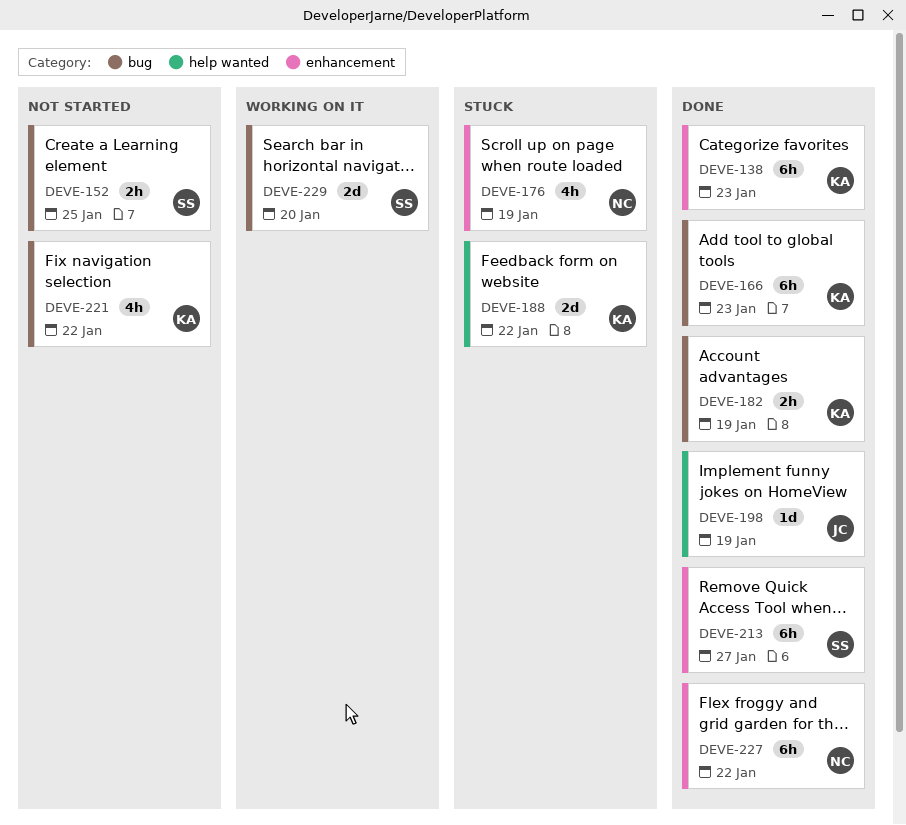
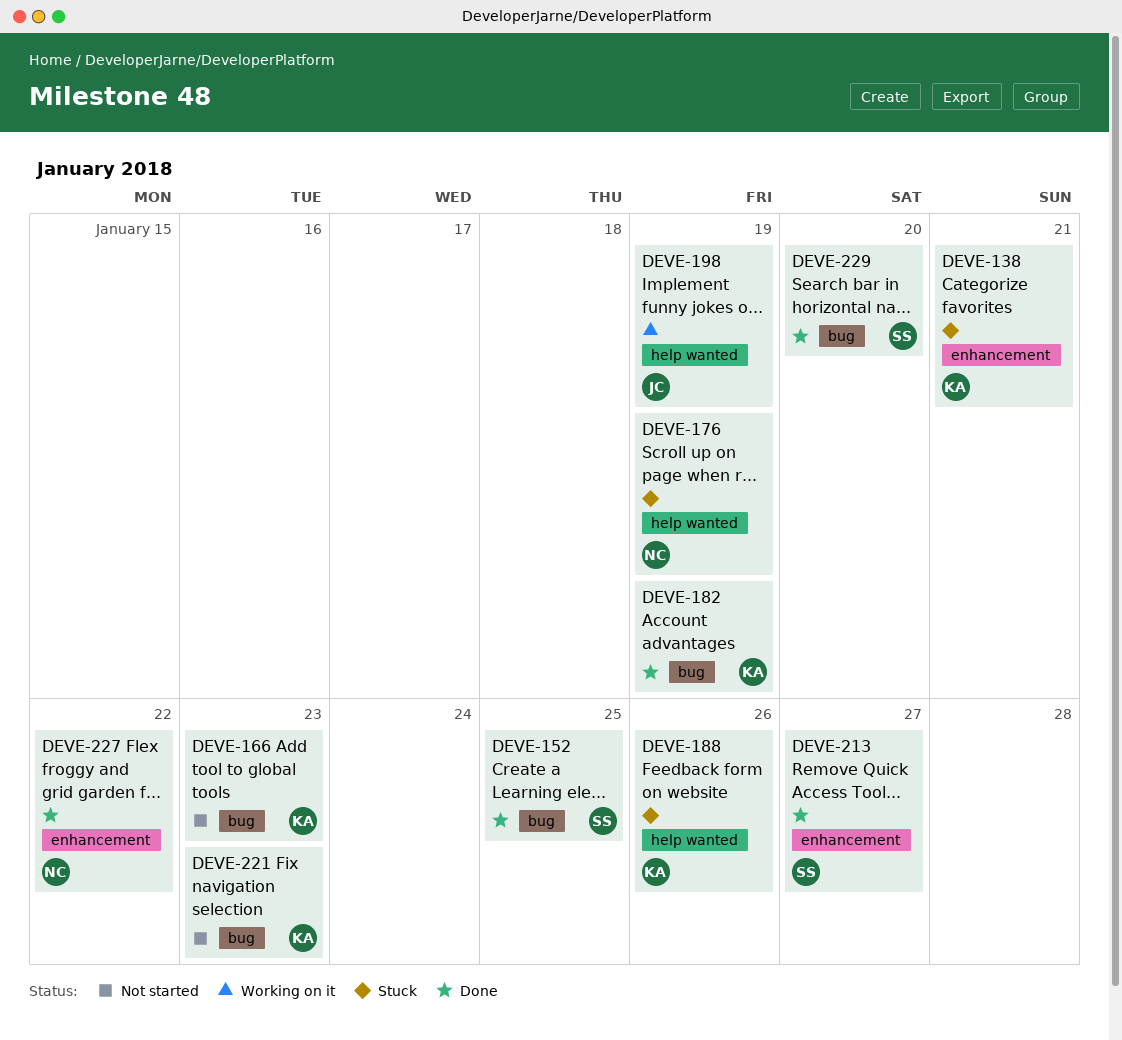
DEVE-138, status: Done -> Stuck
DEVE-138, due: Jan 23 -> Jan 21
DEVE-152, status: Not started -> Done
DEVE-166, status: Done -> Not started
DEVE-176, label: enhancement -> help wanted
DEVE-188, due: Jan 22 -> Jan 26
DEVE-198, status: Done -> Working on it
DEVE-221, due: Jan 22 -> Jan 23
DEVE-229, status: Working on it -> Done

